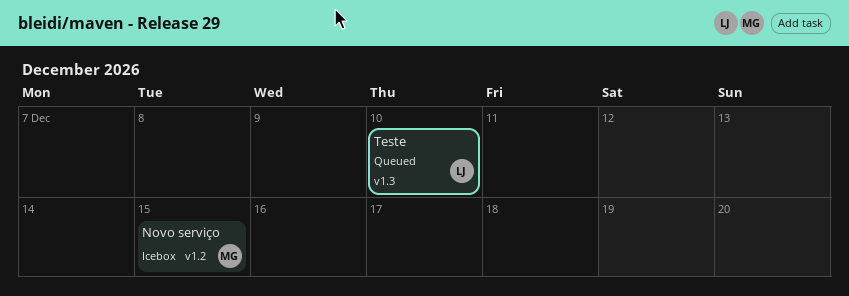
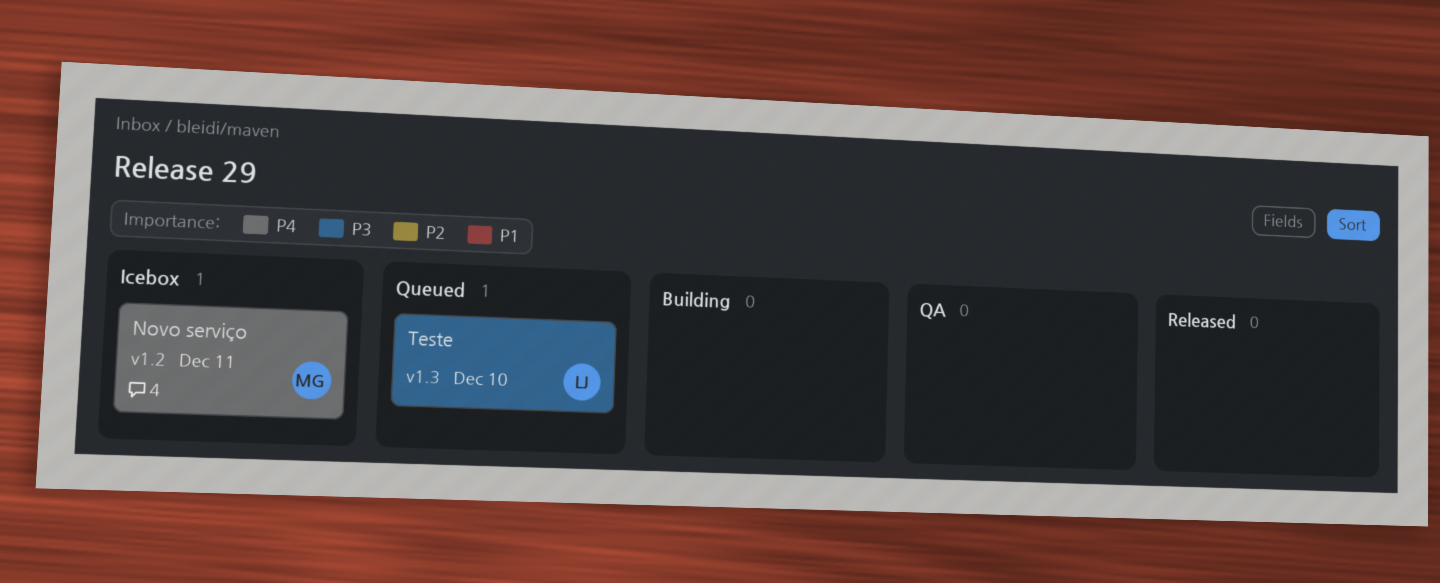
Novo serviço, due: Dec 15 -> Dec 11

